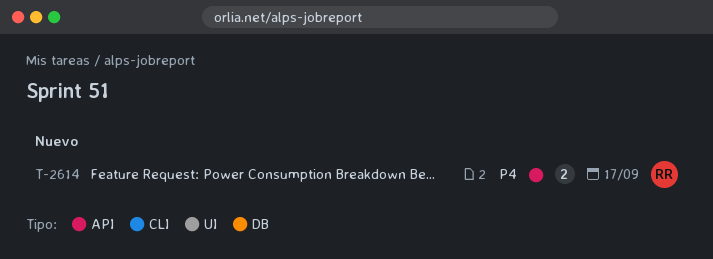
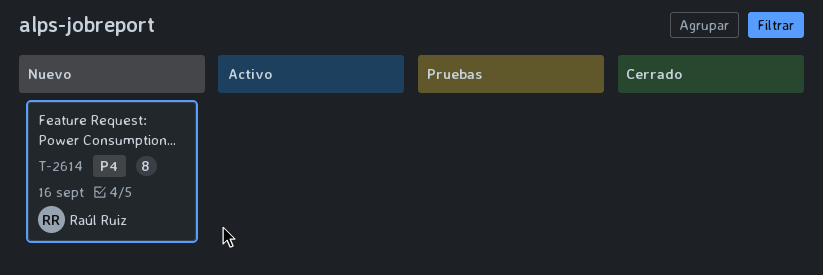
T-2614, estimate: 2 -> 8
T-2614, due: Sep 17 -> Sep 16

